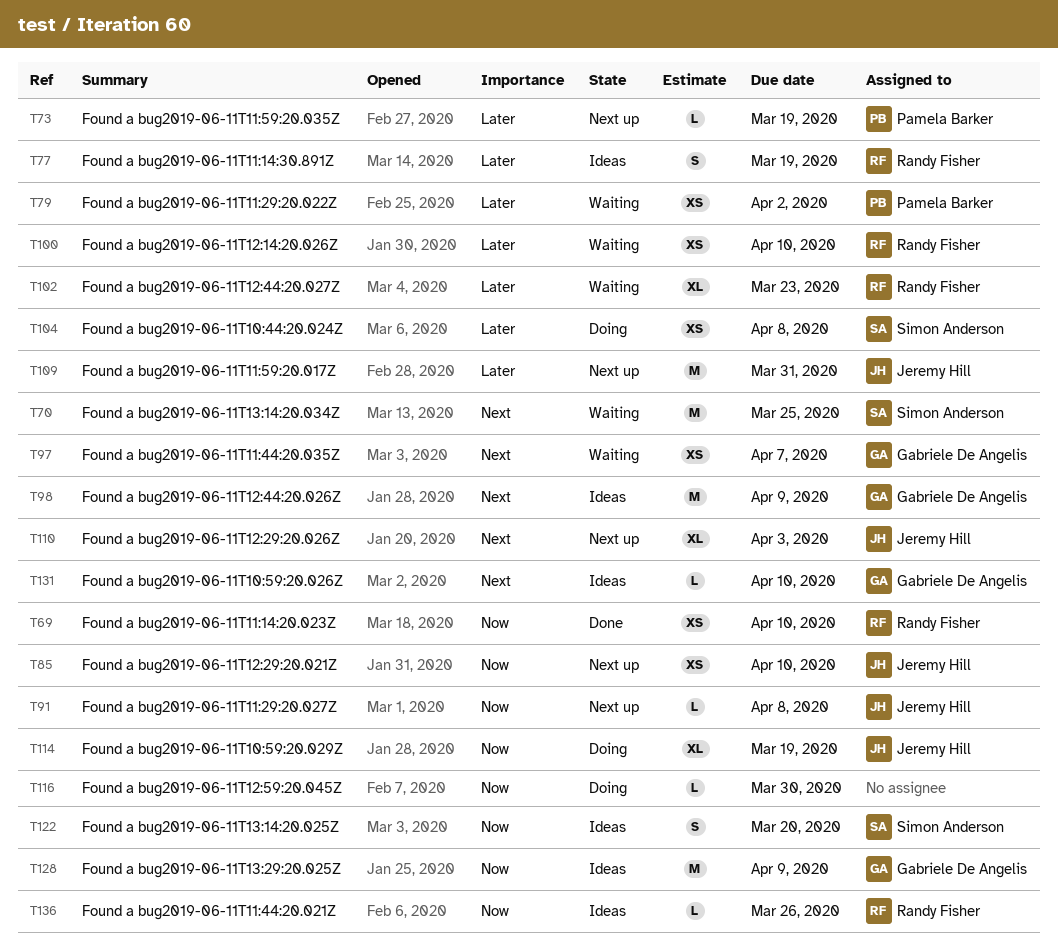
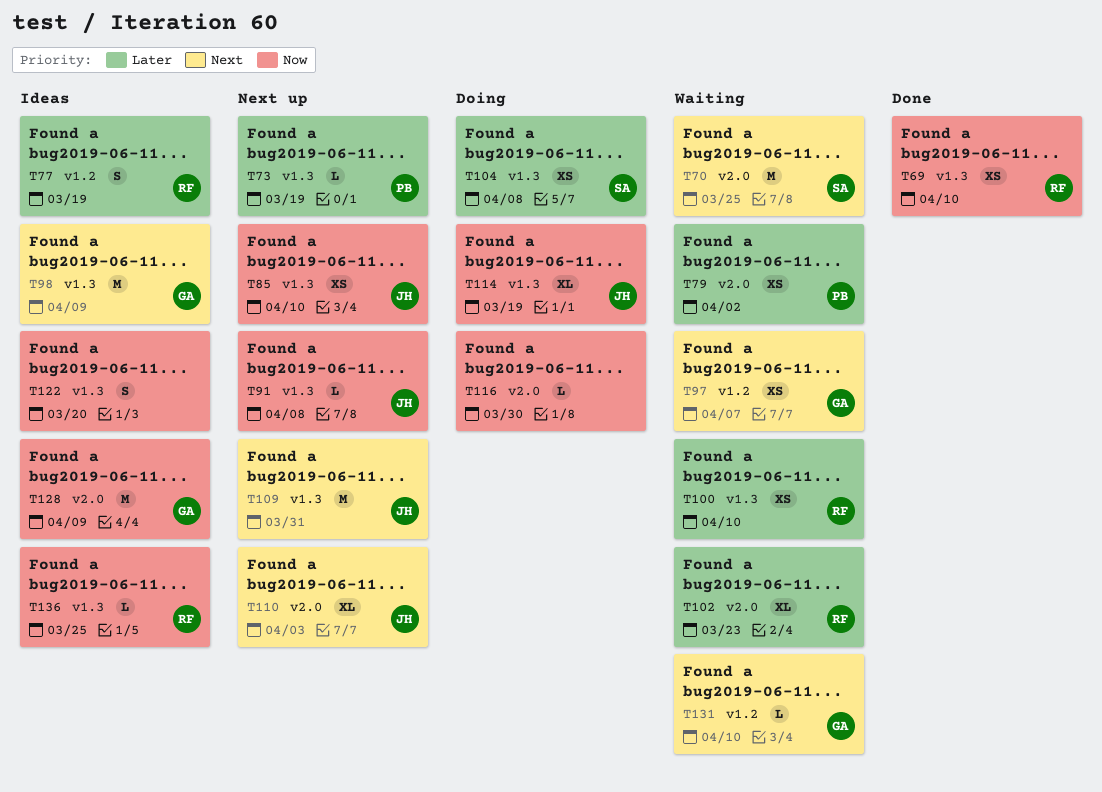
T109, priority: Later -> Next
T122, owner: Simon Anderson -> none
T131, status: Ideas -> Waiting
T136, due: Mar 26 -> Mar 25

